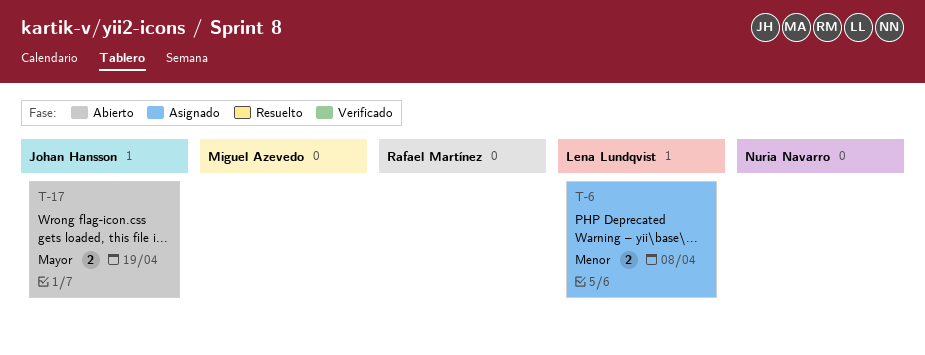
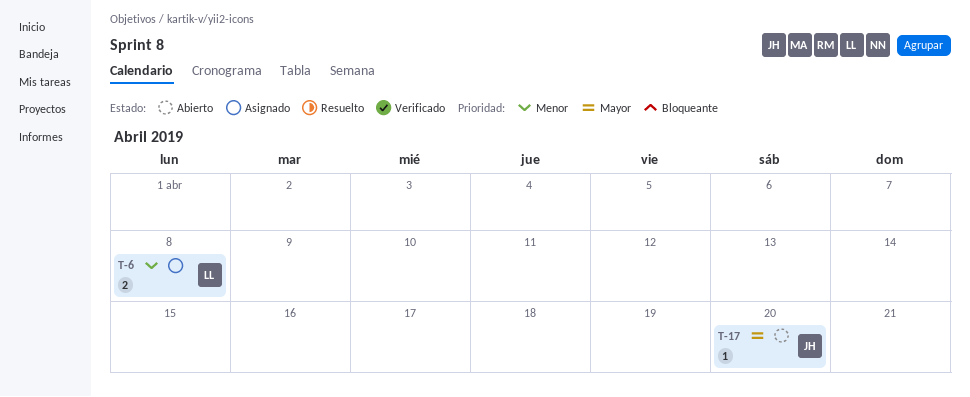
T-17, estimate: 2 -> 1
T-17, due: Apr 19 -> Apr 20

